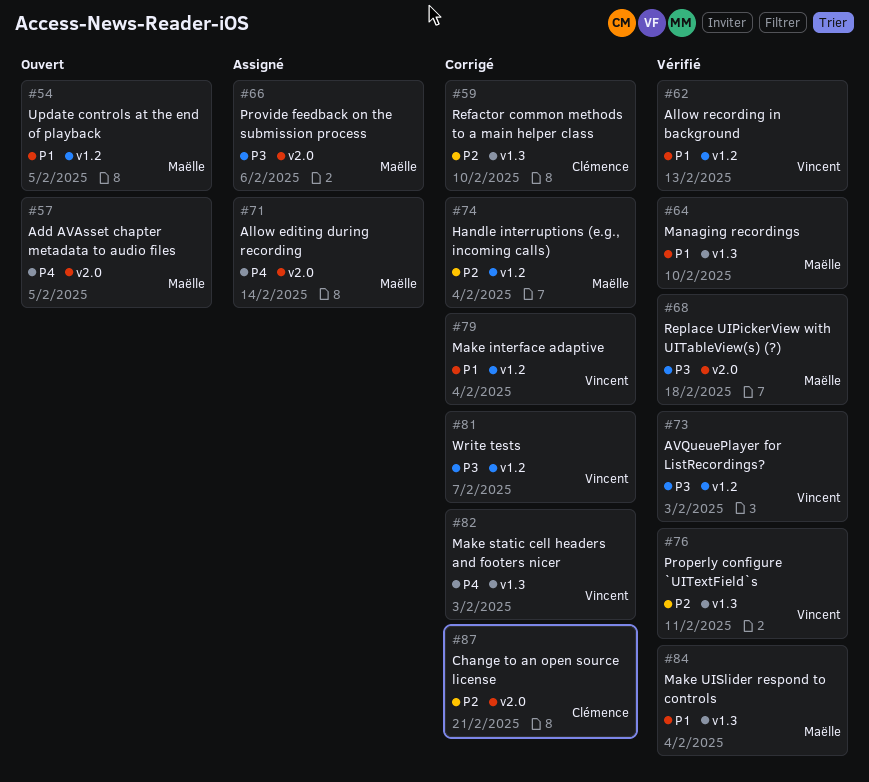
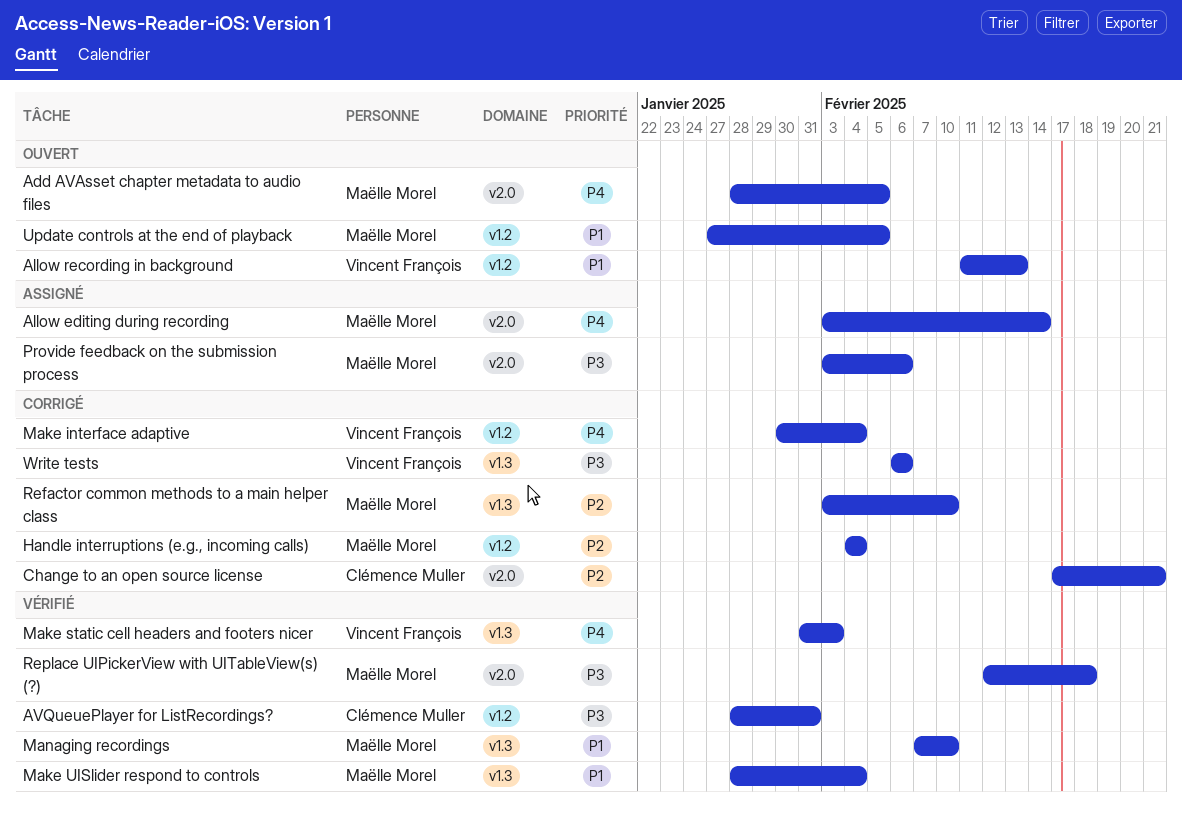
Allow recording in background, status: Vérifié -> Ouvert
AVQueuePlayer for ListRecordings?, owner: Vincent François -> Clémence Muller
AVQueuePlayer for ListRecordings?, due: Feb 3 -> Jan 31
Make interface adaptive, priority: P1 -> P4
Make static cell headers and footers nicer, status: Corrigé -> Vérifié
Properly configure `UITextField`s: present -> none
Refactor common methods to a main helper class, owner: Clémence Muller -> Maëlle Morel
Write tests, label: v1.2 -> v1.3
Write tests, due: Feb 7 -> Feb 6

